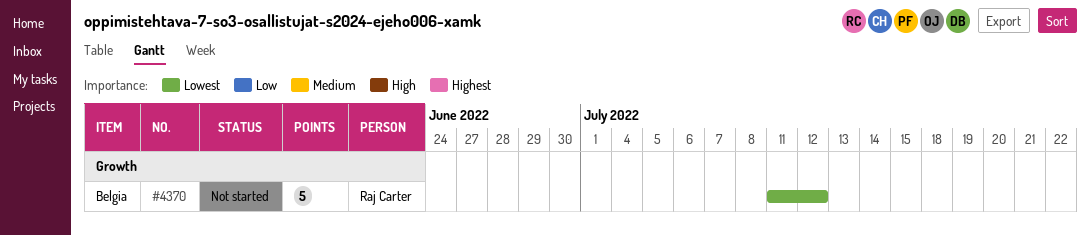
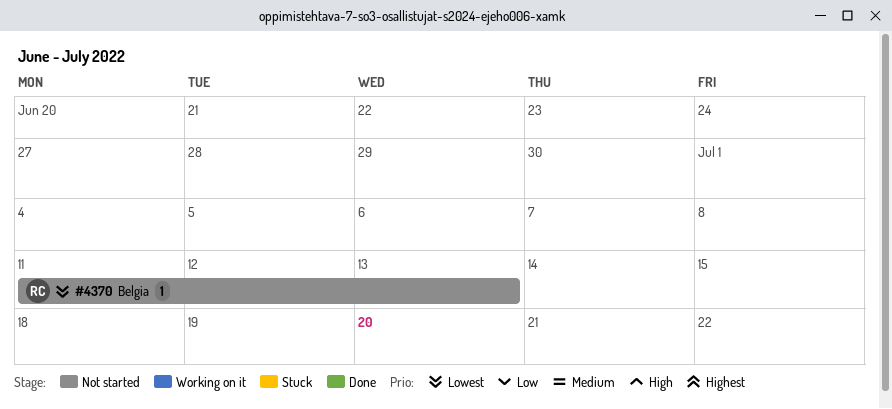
#4370, estimate: 5 -> 1
#4370, due: Jul 12 -> Jul 13

